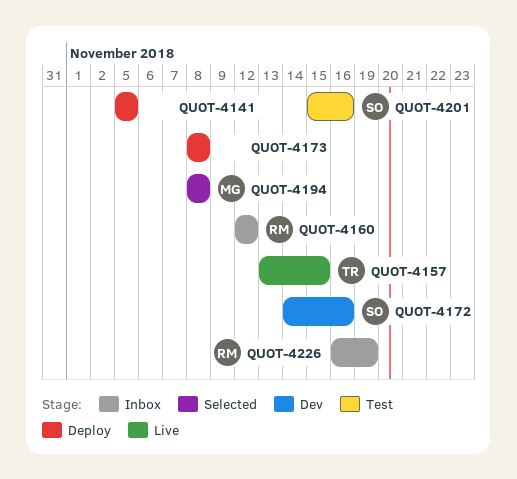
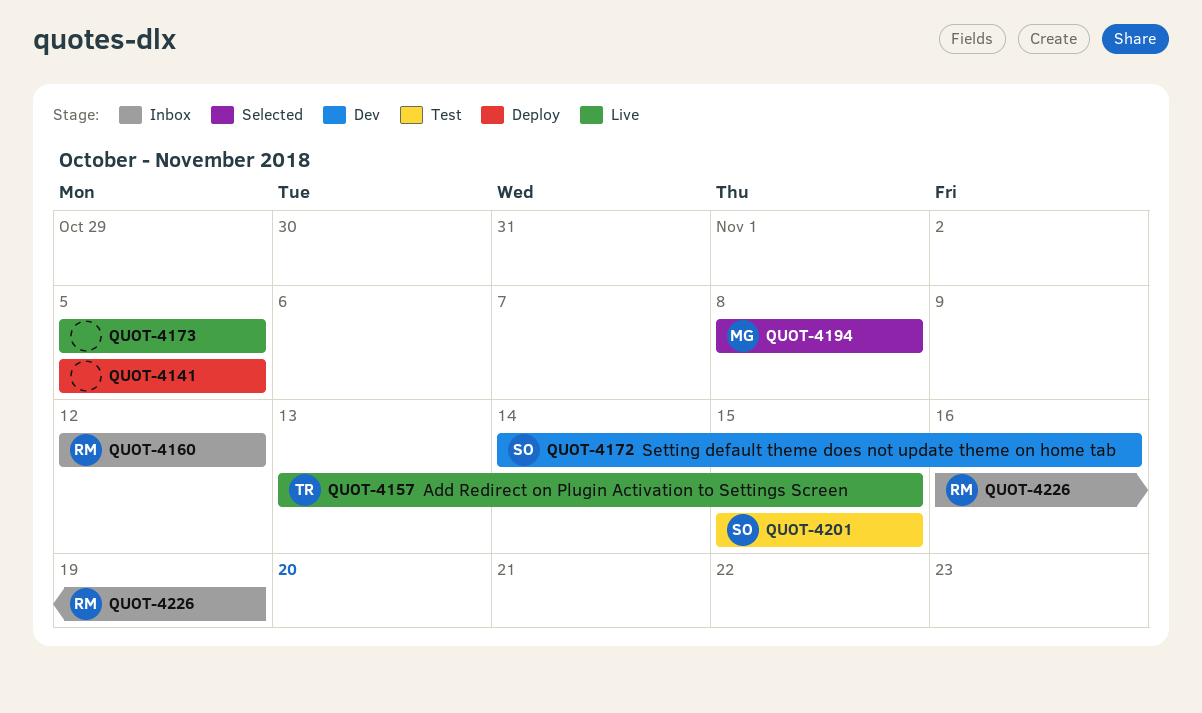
QUOT-4173, status: Deploy -> Live
QUOT-4173, start: Nov 8 -> Nov 5
QUOT-4173, due: Nov 8 -> Nov 5
QUOT-4201, due: Nov 16 -> Nov 15

